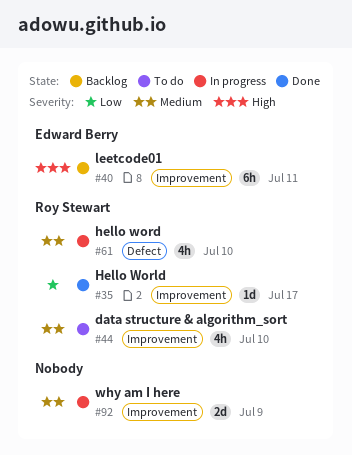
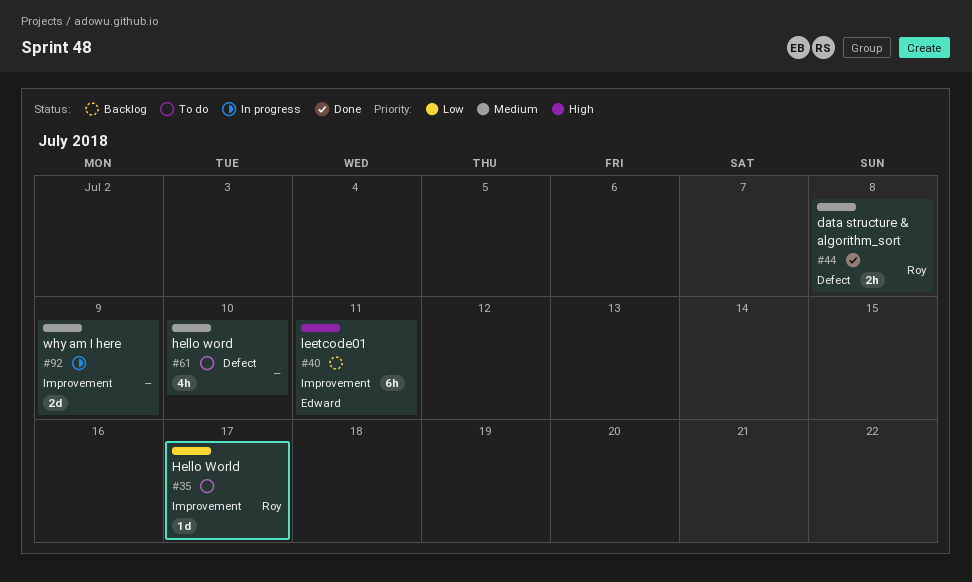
#35, status: Done -> To do
#44, status: To do -> Done
#44, label: Improvement -> Defect
#44, estimate: 4h -> 2h
#44, due: Jul 10 -> Jul 8
#61, status: In progress -> To do
#61, owner: Roy Stewart -> none

